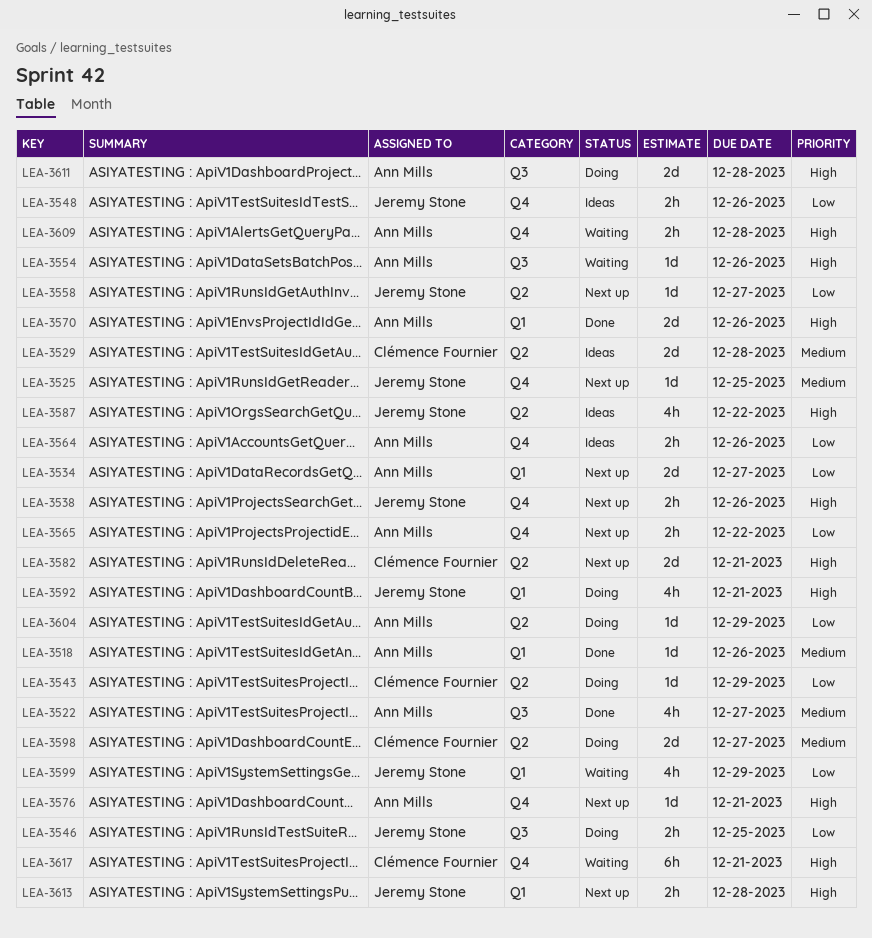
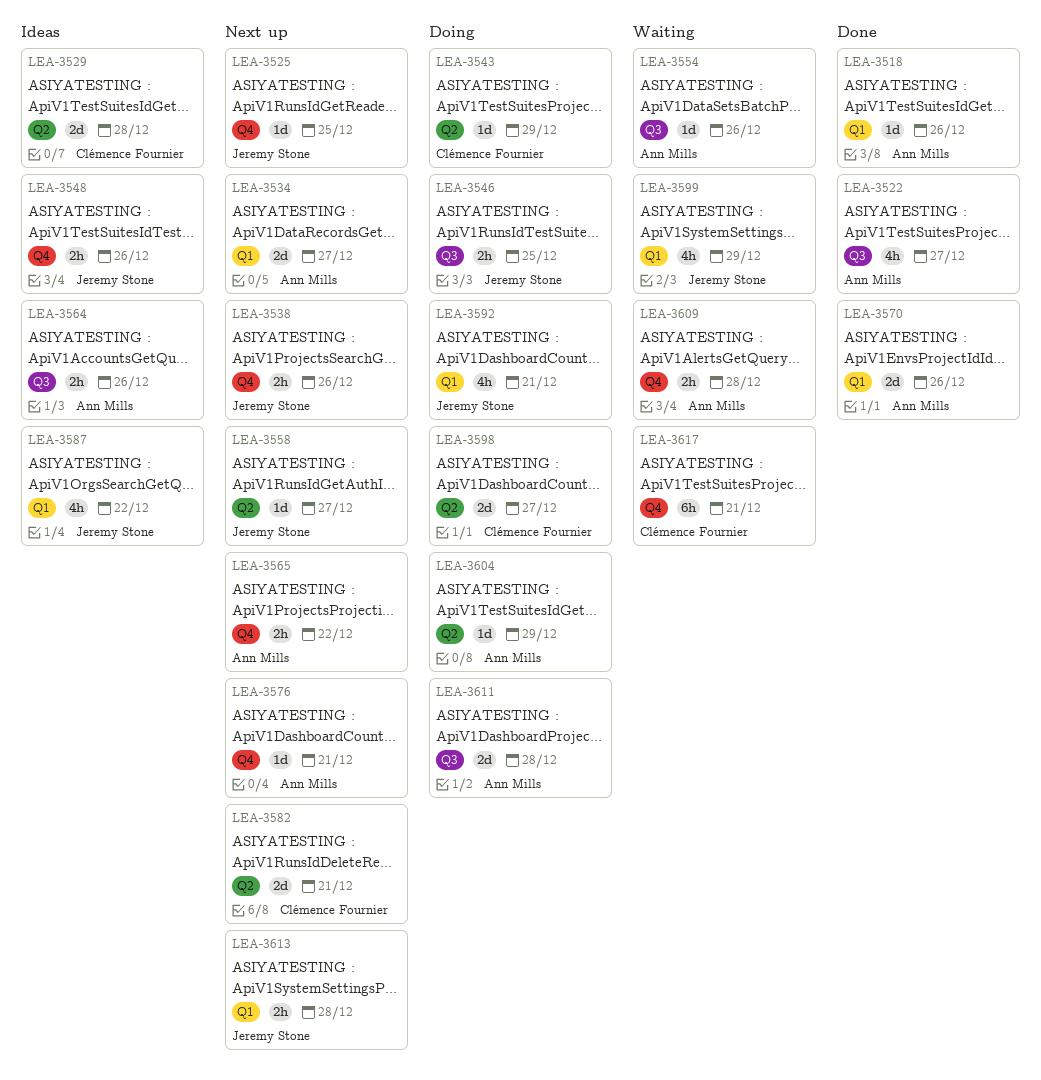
LEA-3564, label: Q4 -> Q3
LEA-3587, label: Q2 -> Q1

